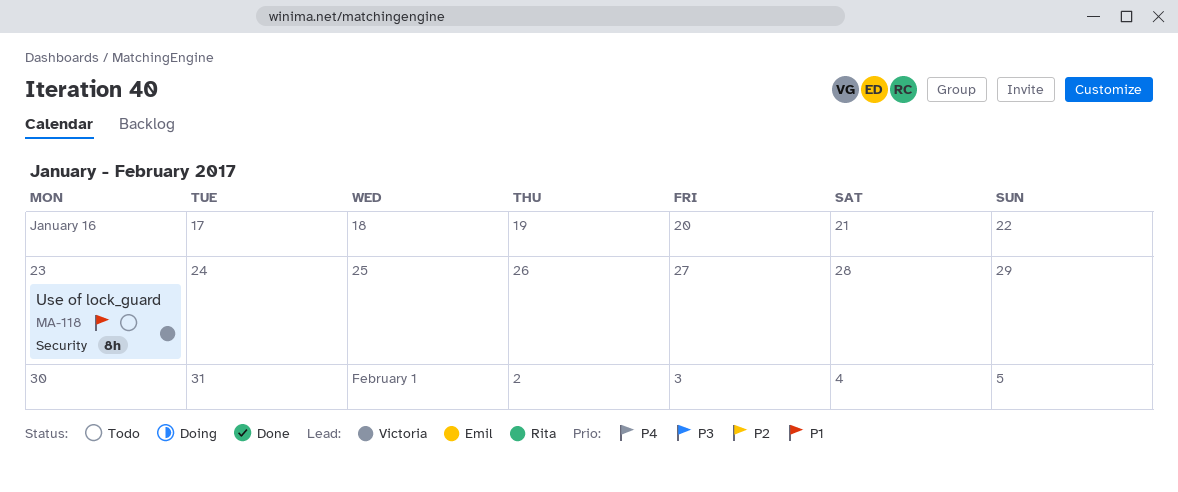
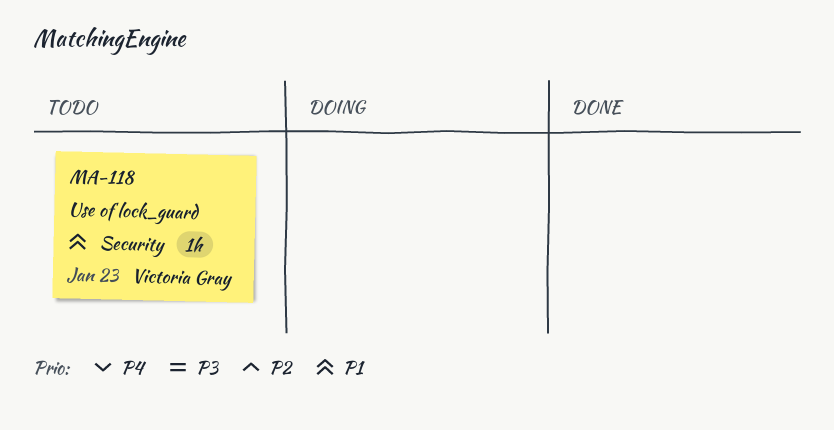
MA-118, estimate: 8h -> 1h

